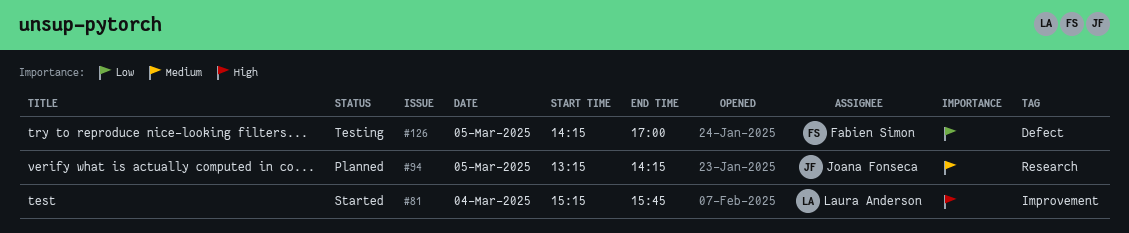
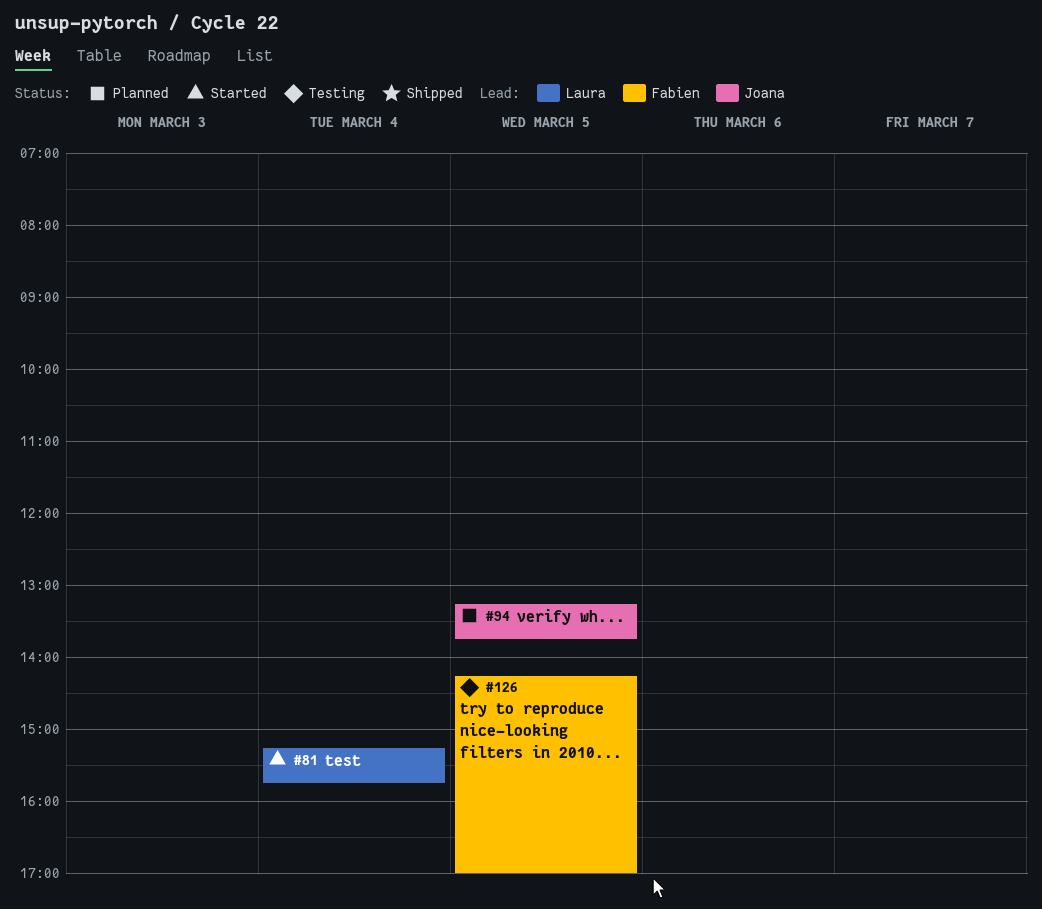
#94, ends: 14:15 -> 13:45

